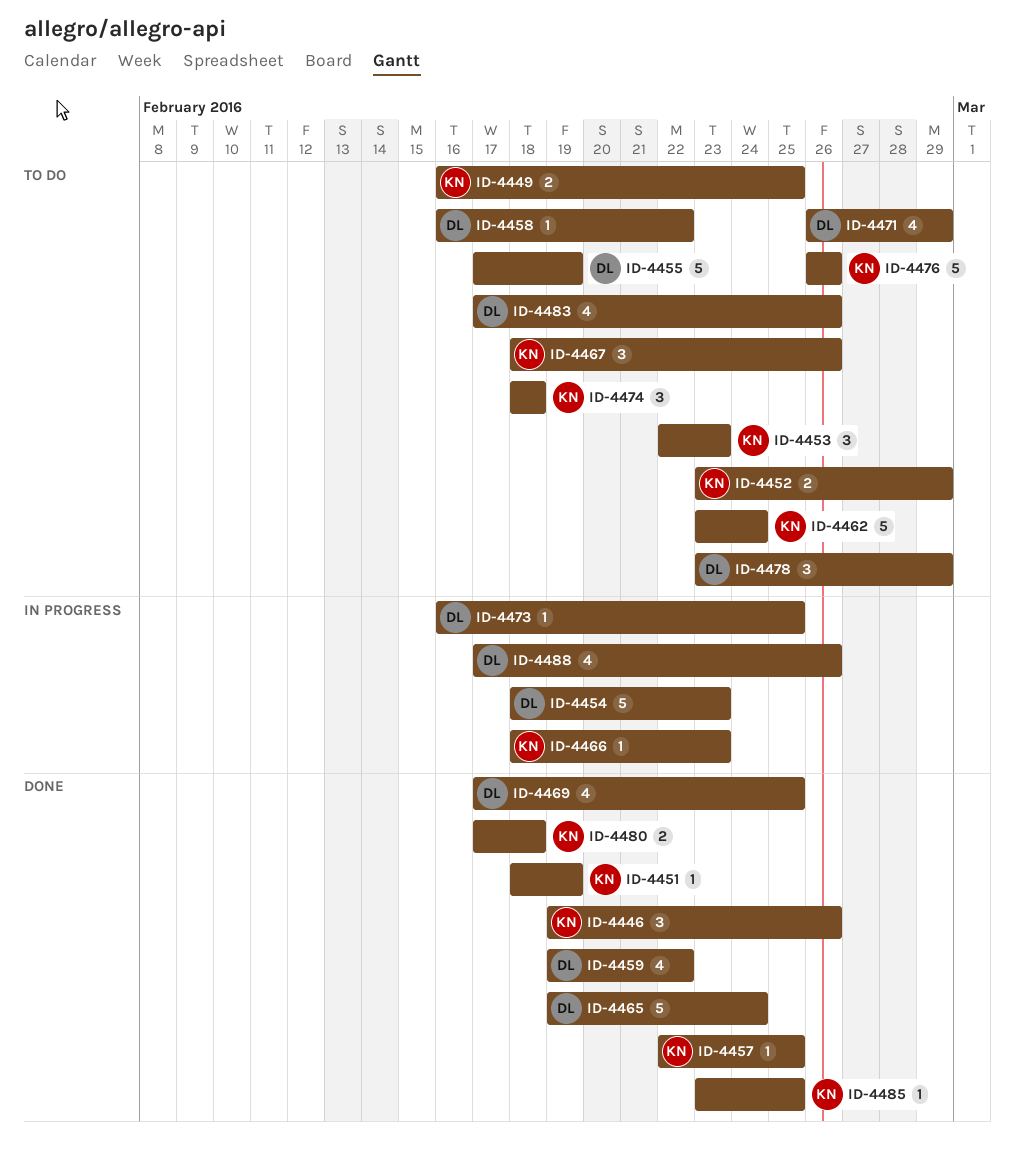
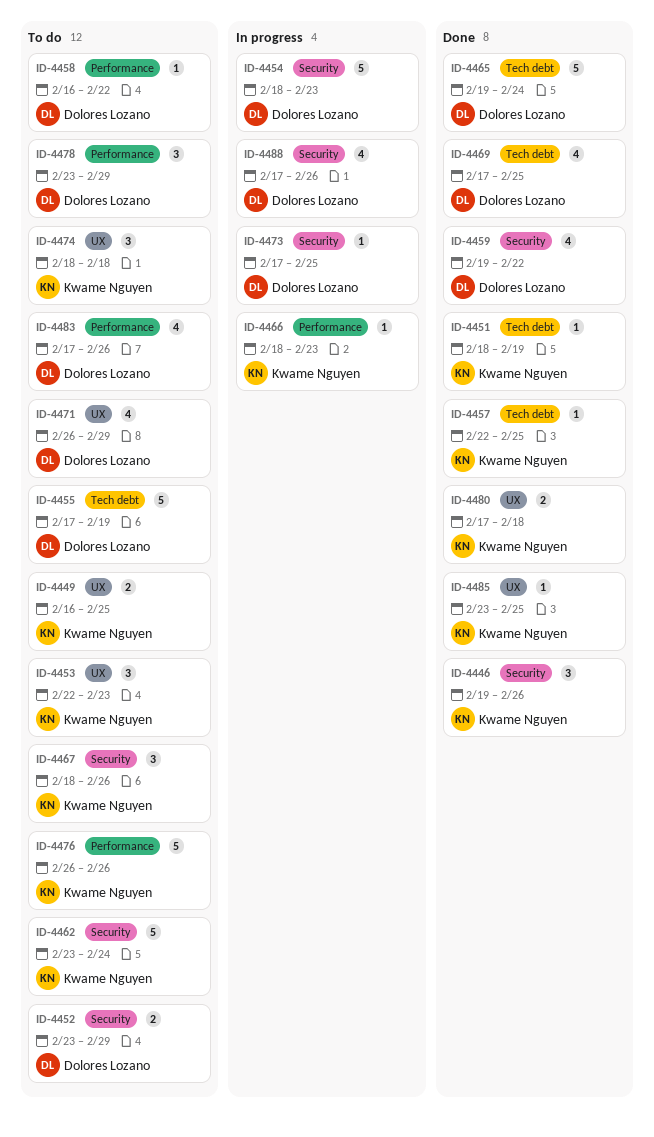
ID-4452, owner: Kwame Nguyen -> Dolores Lozano
ID-4473, start: Feb 16 -> Feb 17

